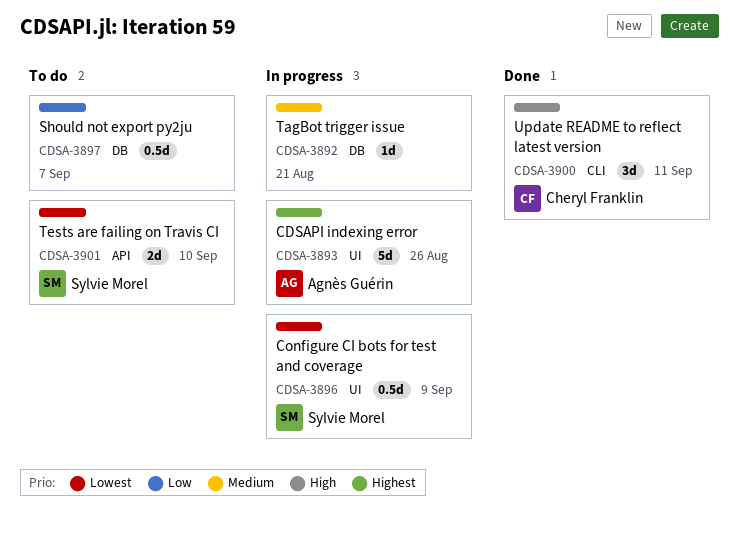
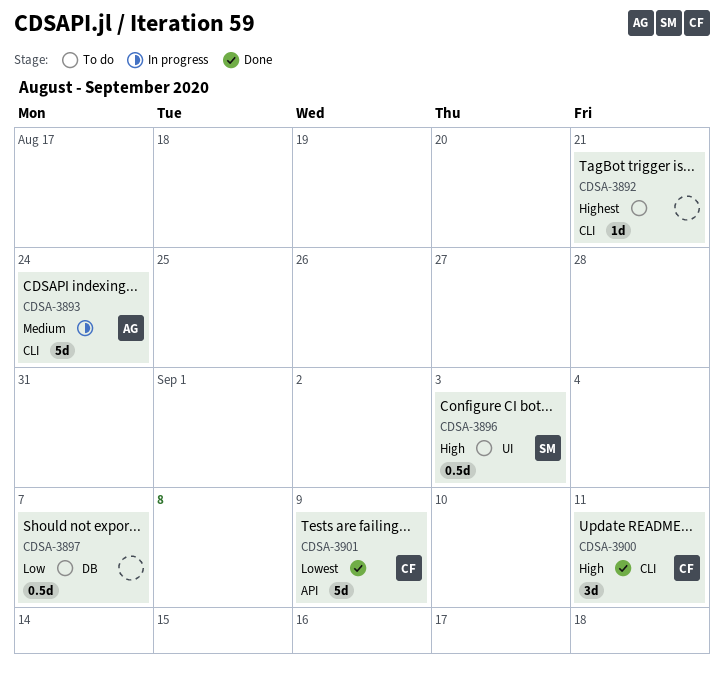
CDSA-3892, status: In progress -> To do
CDSA-3892, priority: Medium -> Highest
CDSA-3892, label: DB -> CLI
CDSA-3893, priority: Highest -> Medium
CDSA-3893, label: UI -> CLI
CDSA-3893, due: Aug 26 -> Aug 24
CDSA-3896, status: In progress -> To do
CDSA-3896, priority: Lowest -> High
CDSA-3896, due: Sep 9 -> Sep 3
CDSA-3901, status: To do -> Done
CDSA-3901, owner: Sylvie Morel -> Cheryl Franklin
CDSA-3901, estimate: 2d -> 5d
CDSA-3901, due: Sep 10 -> Sep 9

